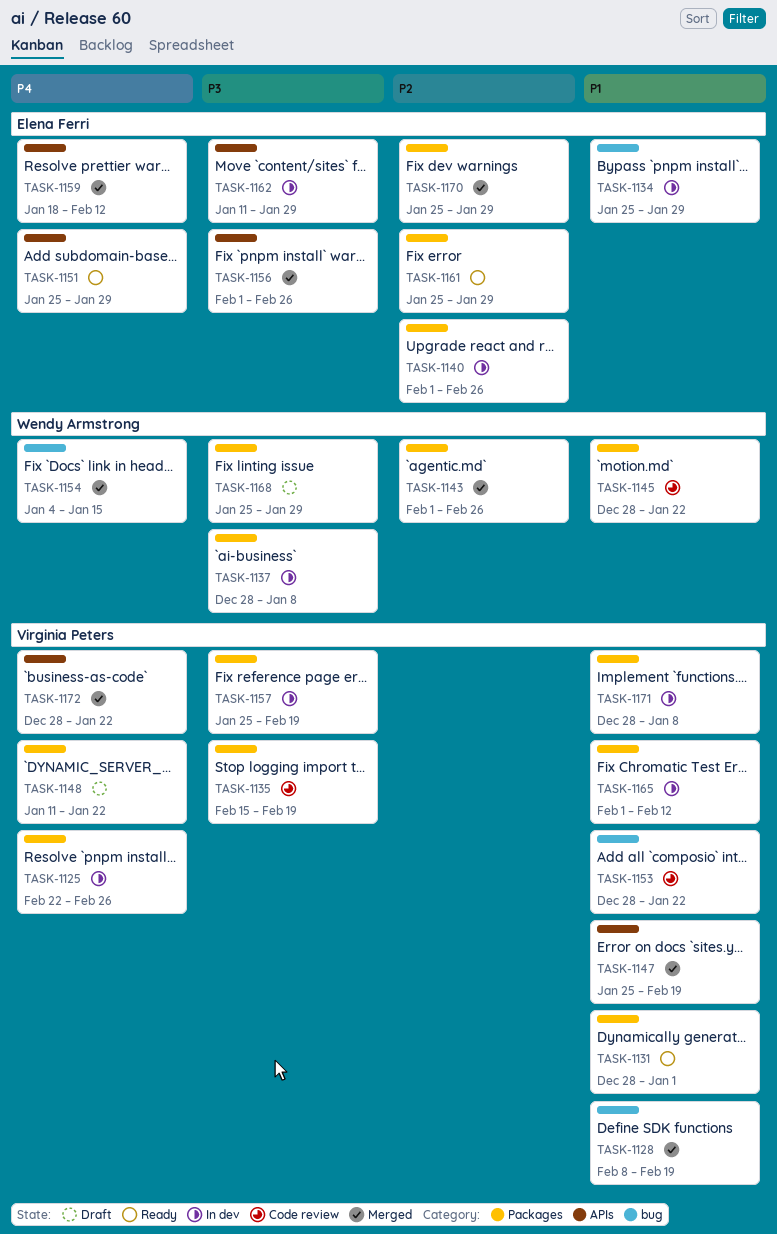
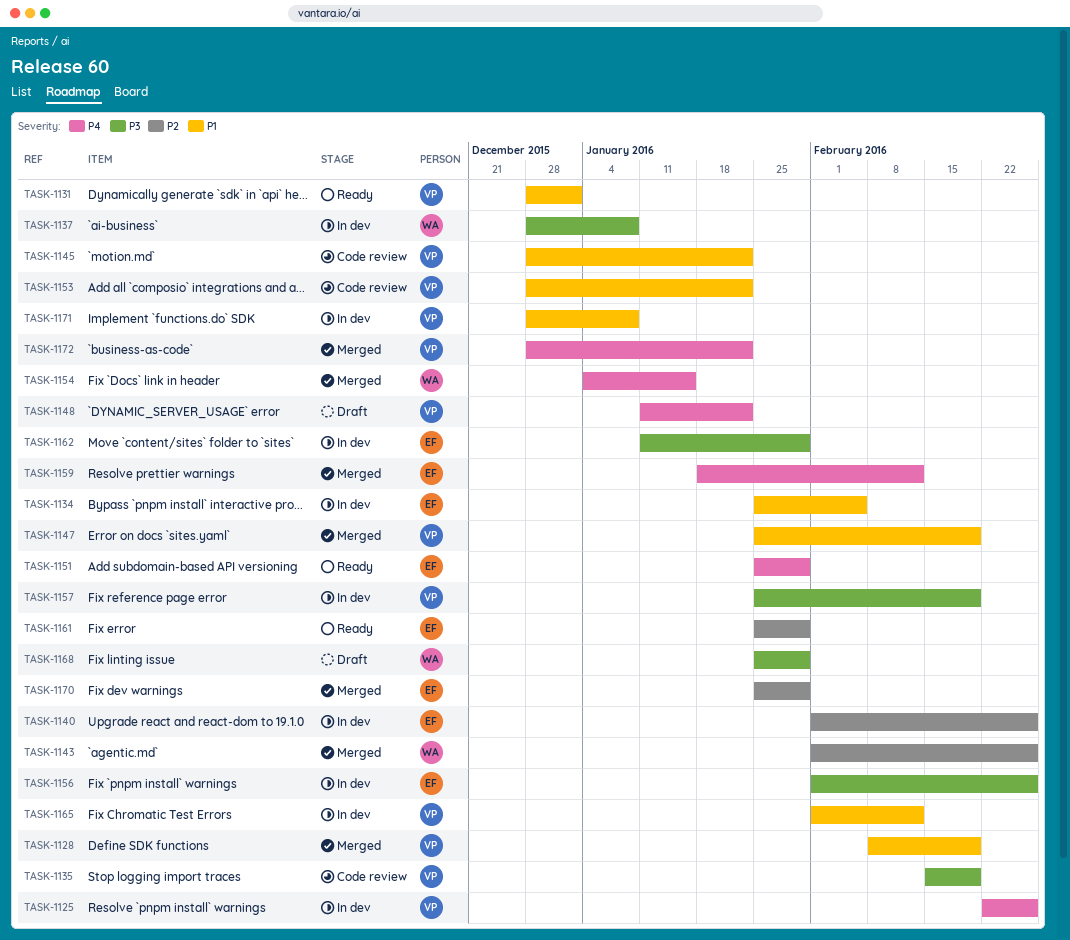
TASK-1134, due: Jan 29 -> Feb 5
TASK-1145, owner: Wendy Armstrong -> Virginia Peters
TASK-1156, status: Merged -> In dev

